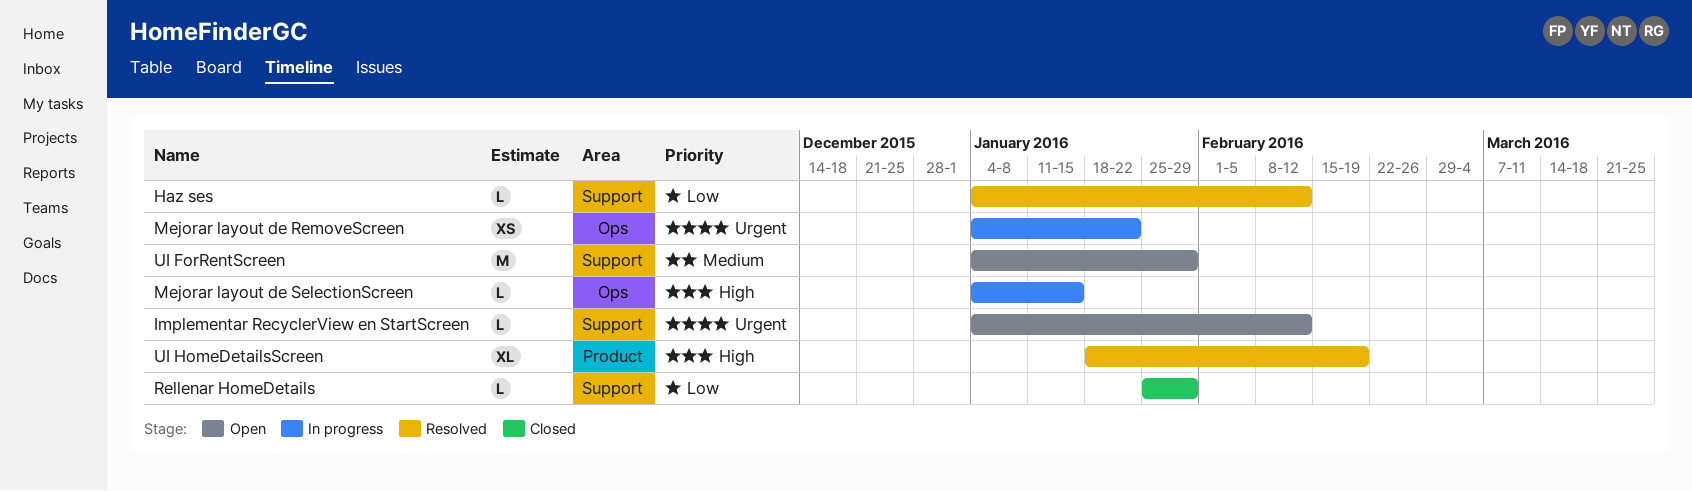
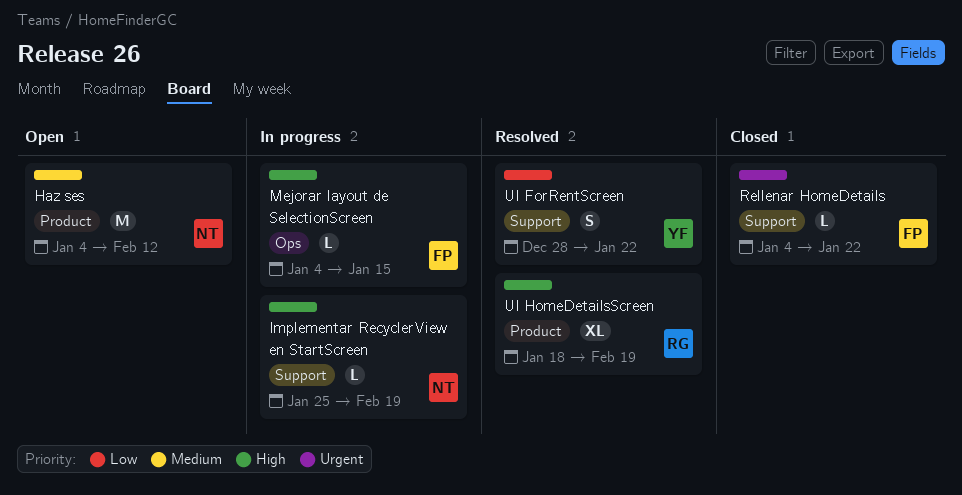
Haz ses, status: Resolved -> Open
Haz ses, priority: Low -> Medium
Haz ses, label: Support -> Product
Haz ses, estimate: L -> M
Implementar RecyclerView en StartScreen, status: Open -> In progress
Implementar RecyclerView en StartScreen, priority: Urgent -> High
Implementar RecyclerView en StartScreen, start: Jan 4 -> Jan 25
Implementar RecyclerView en StartScreen, due: Feb 12 -> Feb 19
Mejorar layout de RemoveScreen: present -> none
Rellenar HomeDetails, priority: Low -> Urgent
Rellenar HomeDetails, start: Jan 25 -> Jan 4
Rellenar HomeDetails, due: Jan 29 -> Jan 22
UI ForRentScreen, status: Open -> Resolved
UI ForRentScreen, priority: Medium -> Low
UI ForRentScreen, estimate: M -> S
UI ForRentScreen, start: Jan 4 -> Dec 28
UI ForRentScreen, due: Jan 29 -> Jan 22

